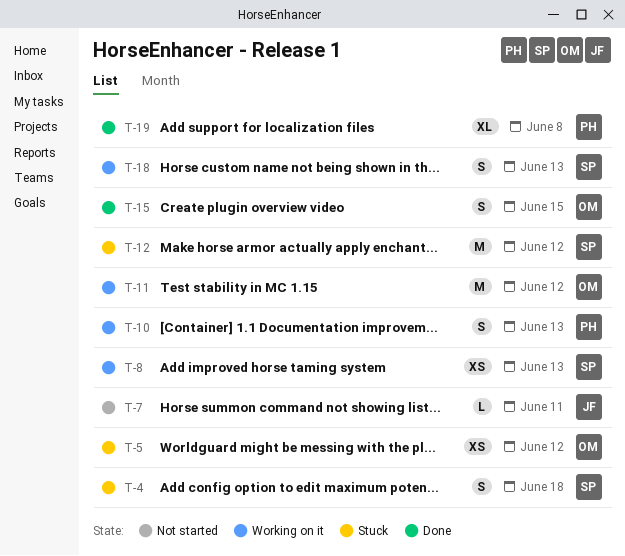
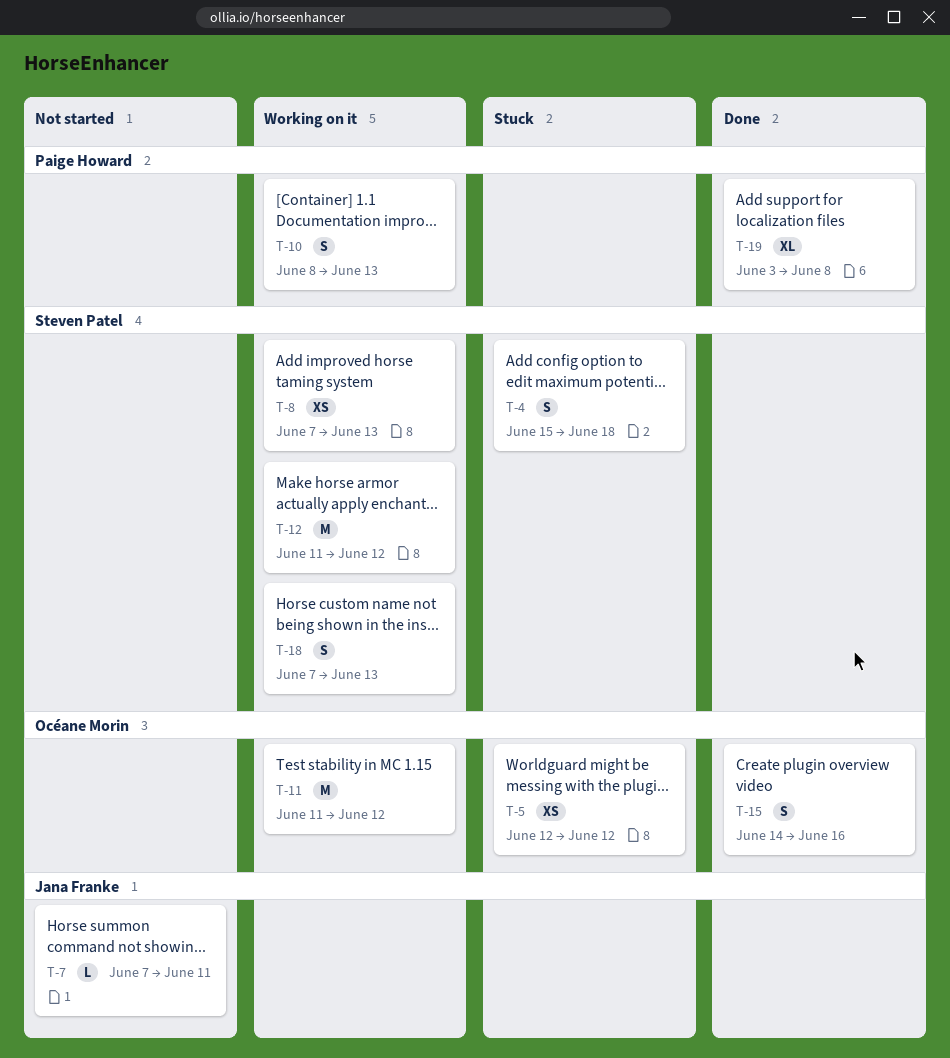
T-12, status: Stuck -> Working on it
T-15, due: Jun 15 -> Jun 16

